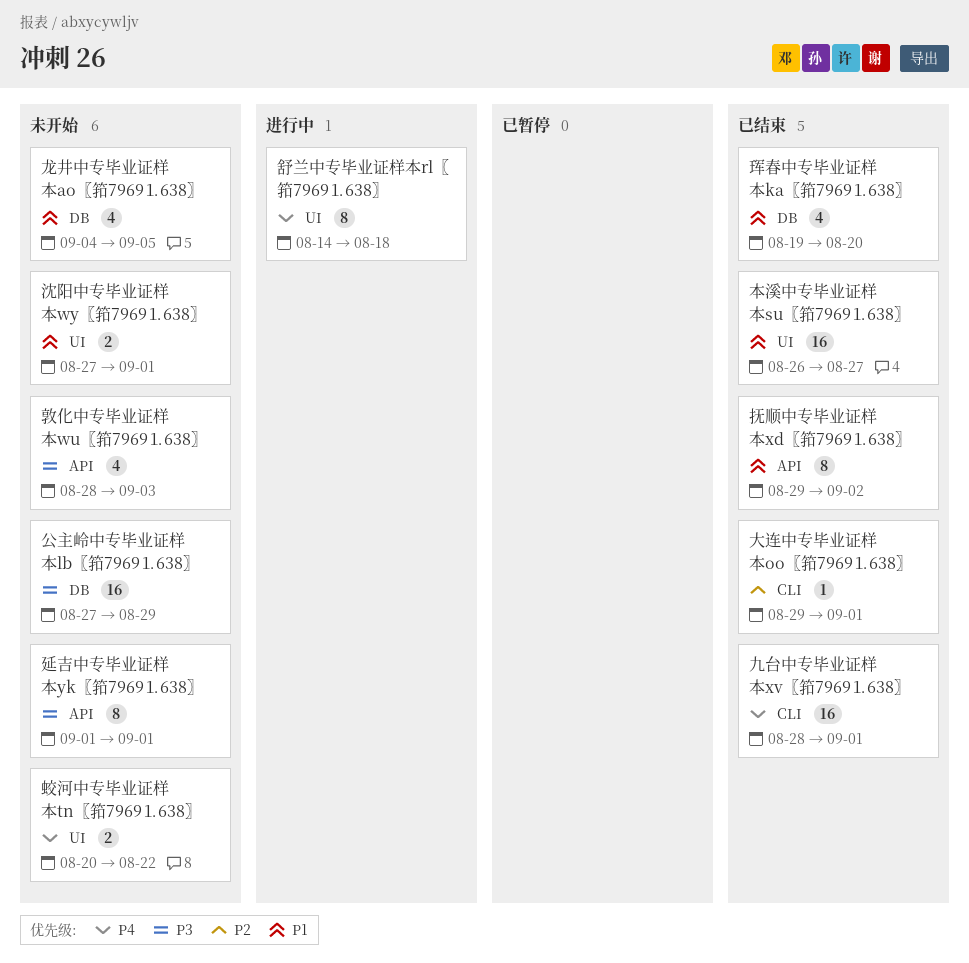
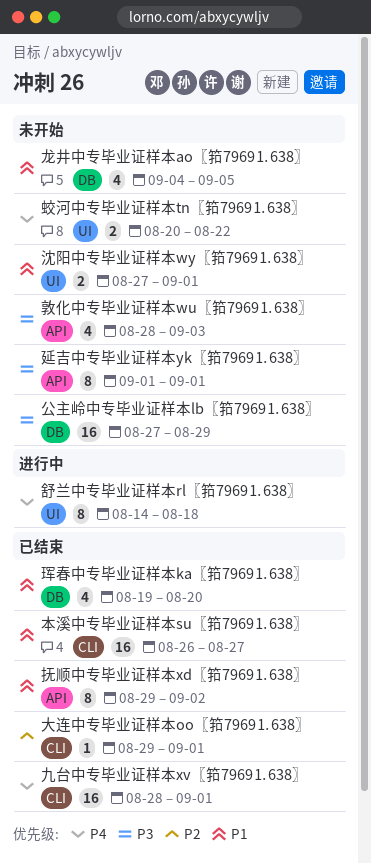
本溪中专毕业证样本su〖筘7969⒈638〗, label: UI -> CLI

